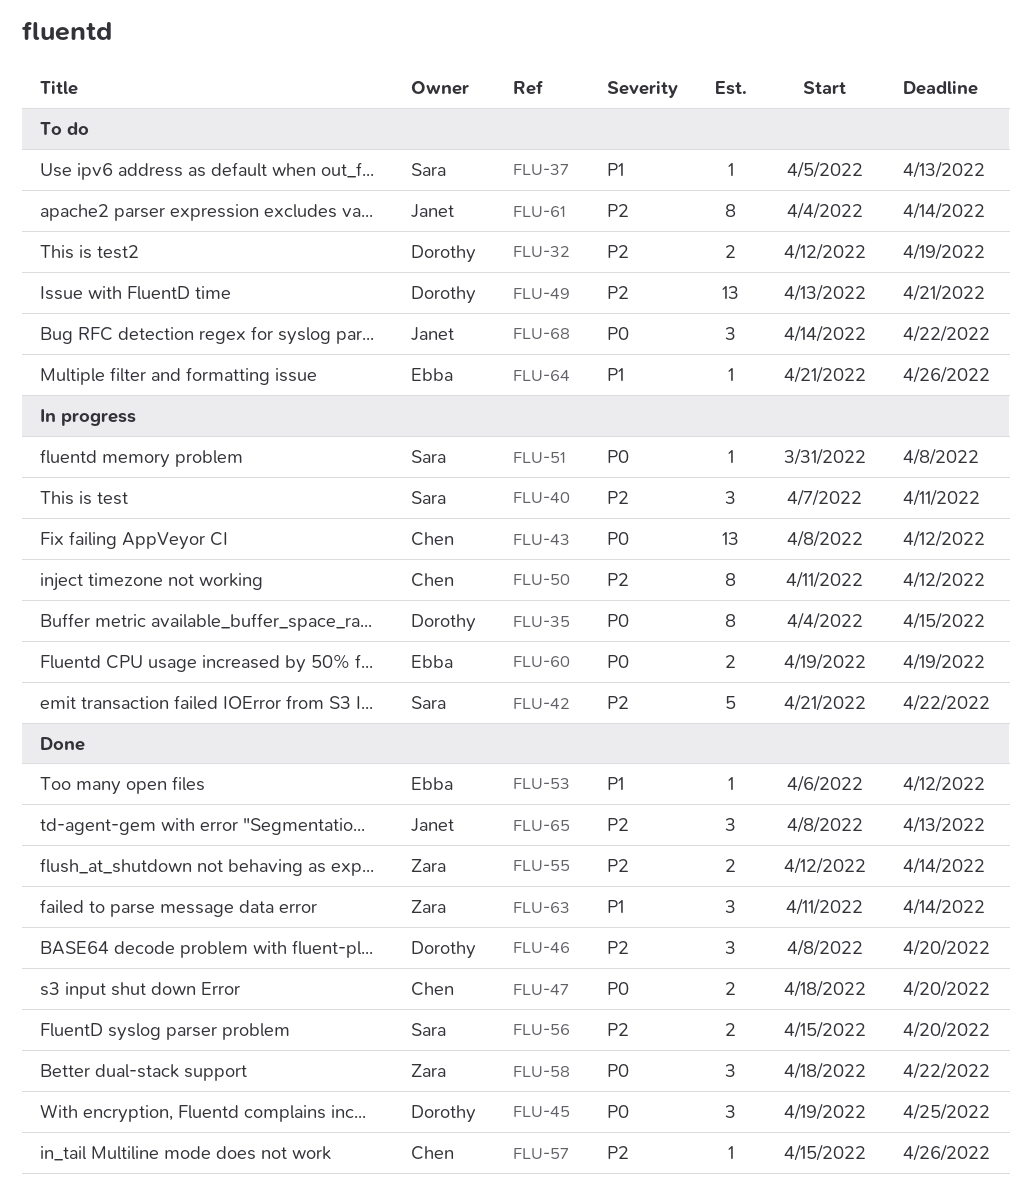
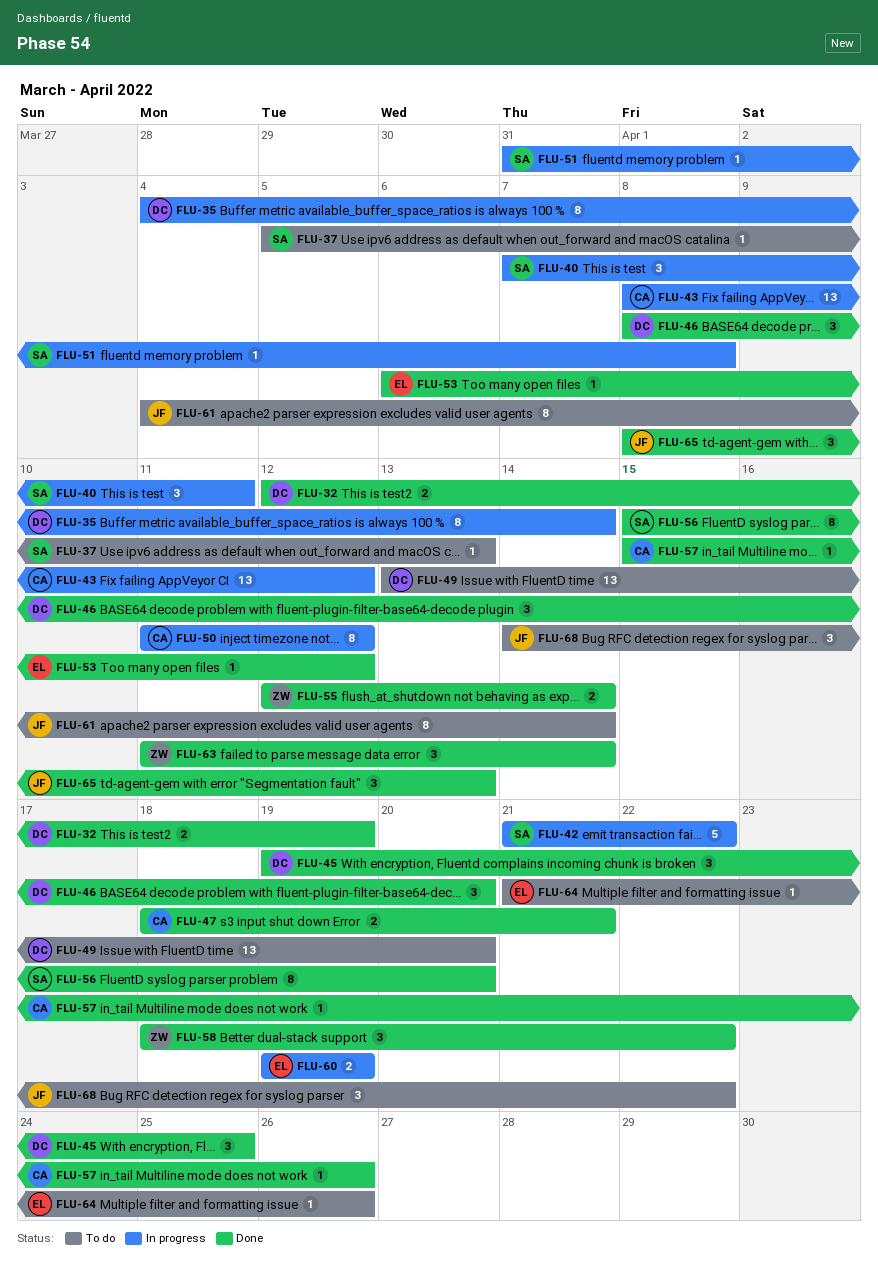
FLU-32, status: To do -> Done
FLU-35, due: Apr 15 -> Apr 14
FLU-47, due: Apr 20 -> Apr 21
FLU-49, due: Apr 21 -> Apr 20
FLU-56, estimate: 2 -> 8

